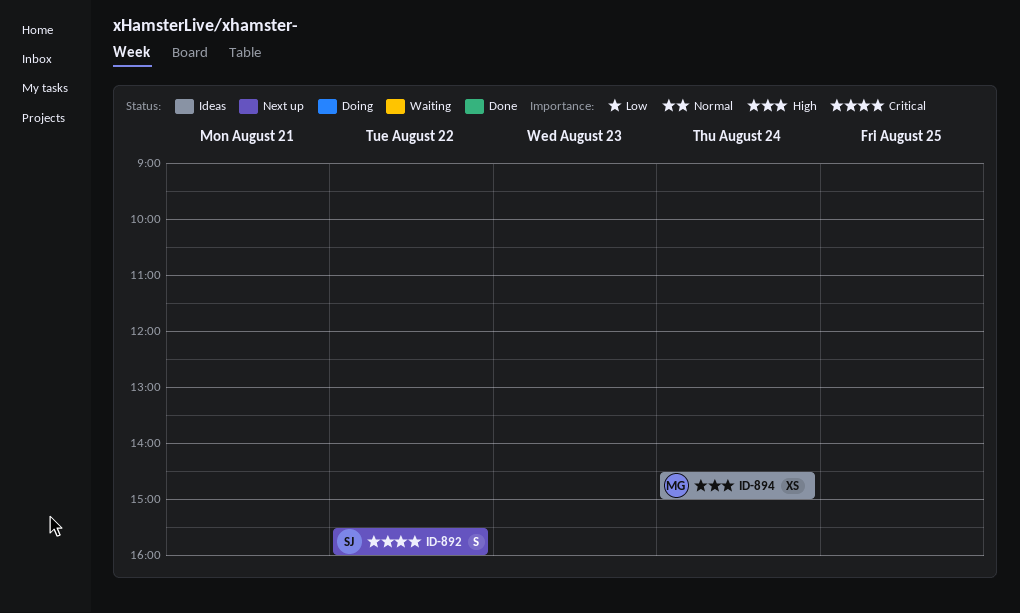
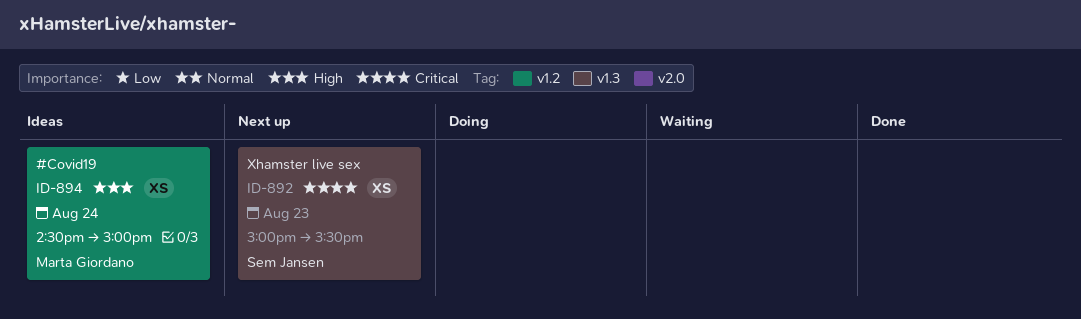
ID-892, estimate: S -> XS
ID-892, day: Aug 22 -> Aug 23
ID-892, begins: 15:30 -> 15:00
ID-892, ends: 16:00 -> 15:30

